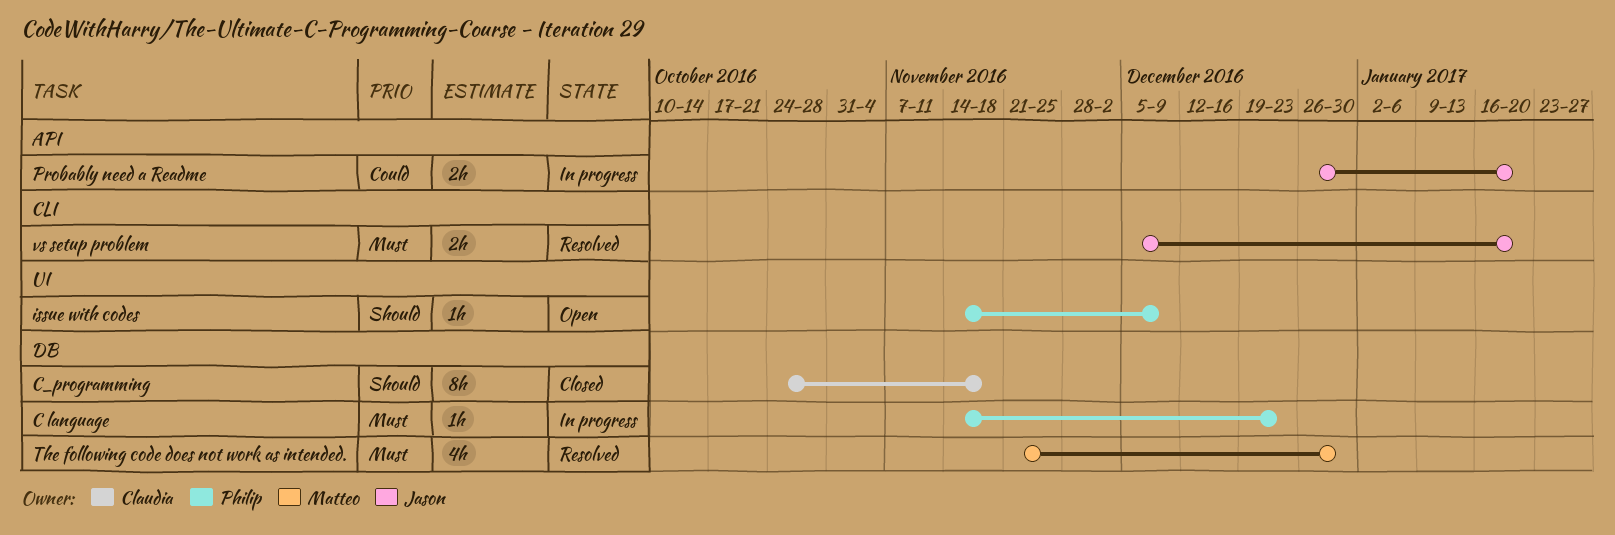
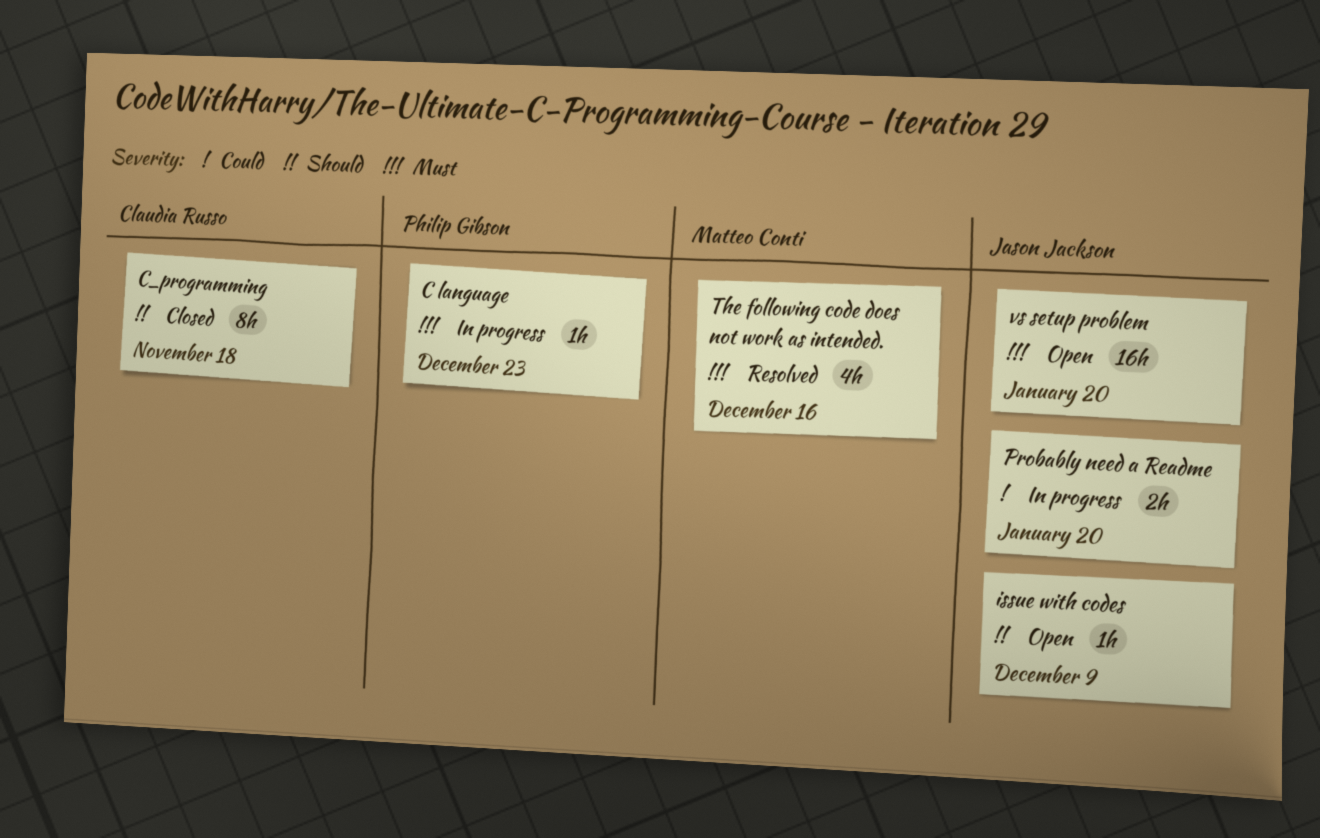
issue with codes, owner: Philip Gibson -> Jason Jackson
The following code does not work as intended., due: Dec 30 -> Dec 16
vs setup problem, status: Resolved -> Open
vs setup problem, estimate: 2h -> 16h

